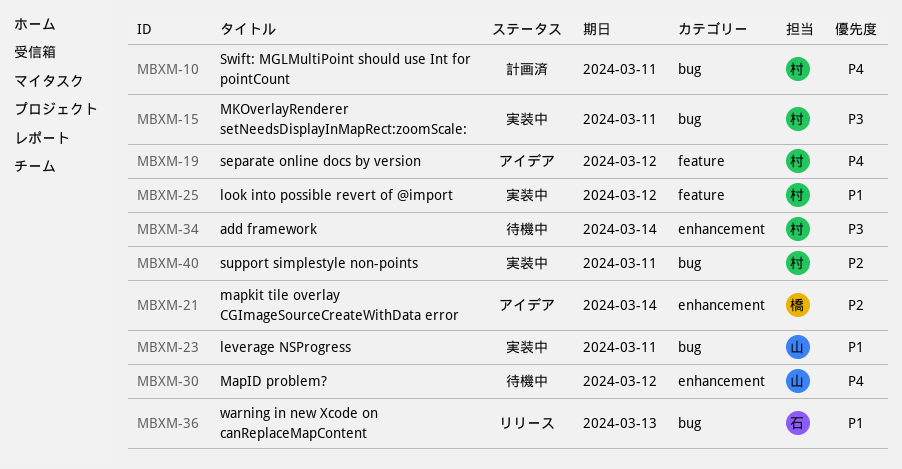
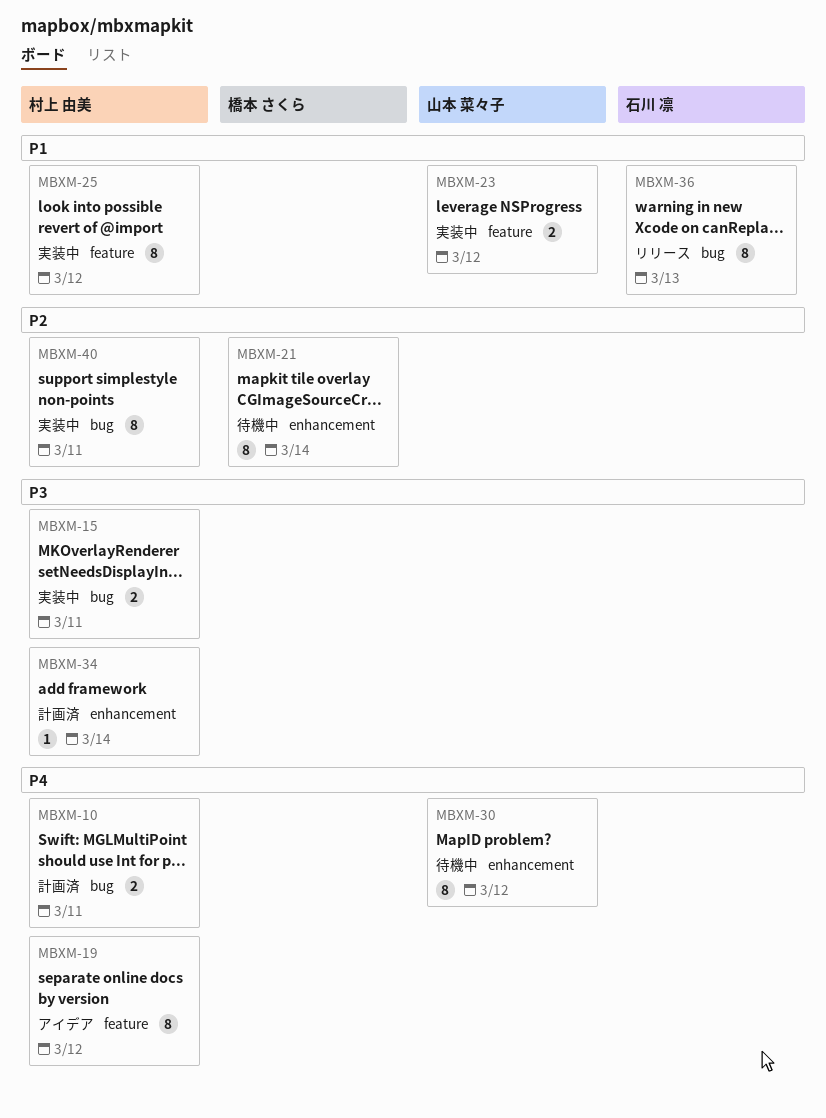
MBXM-21, status: アイデア -> 待機中
MBXM-23, label: bug -> feature
MBXM-23, due: Mar 11 -> Mar 12
MBXM-34, status: 待機中 -> 計画済

